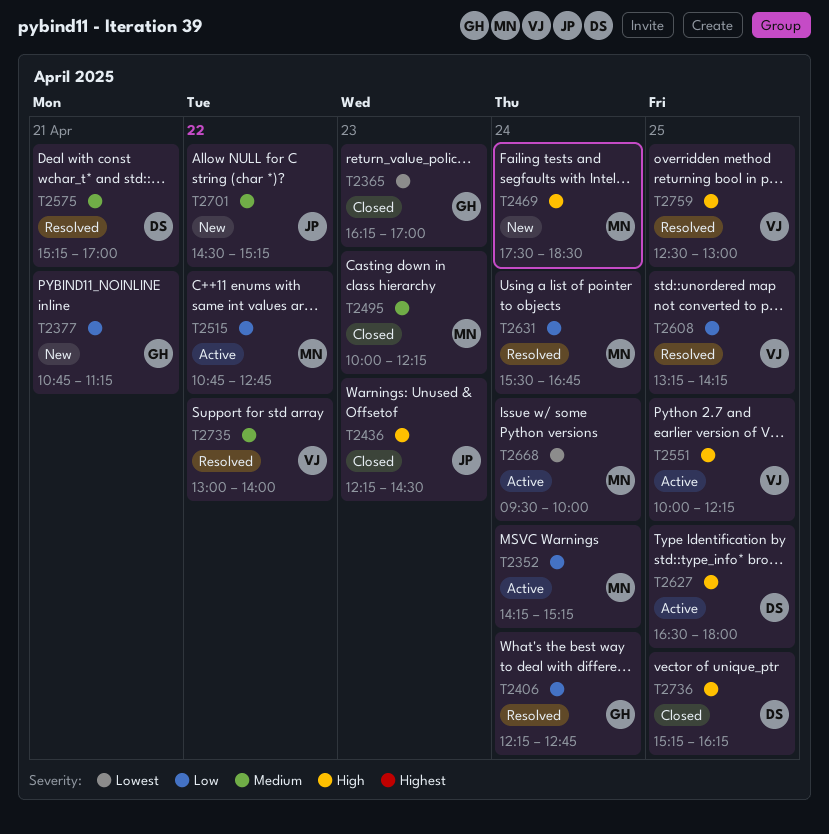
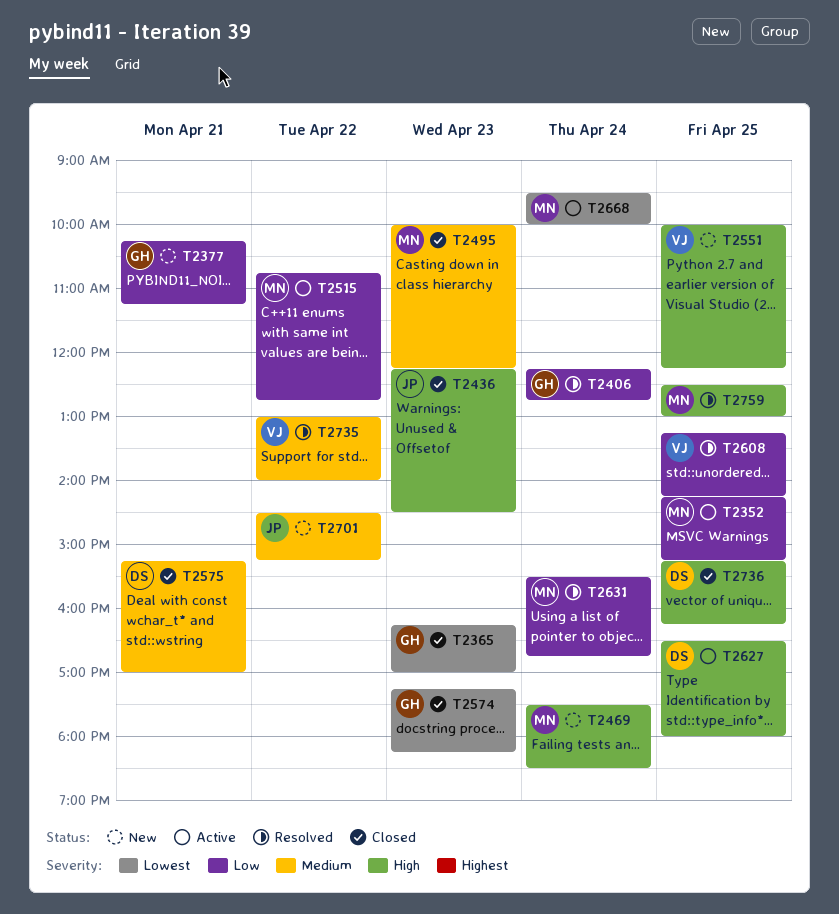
T2352, day: Apr 24 -> Apr 25
T2377, begins: 10:45 -> 10:15
T2551, status: Active -> New
T2574: none -> present
T2575, status: Resolved -> Closed
T2759, owner: VJ -> MN

